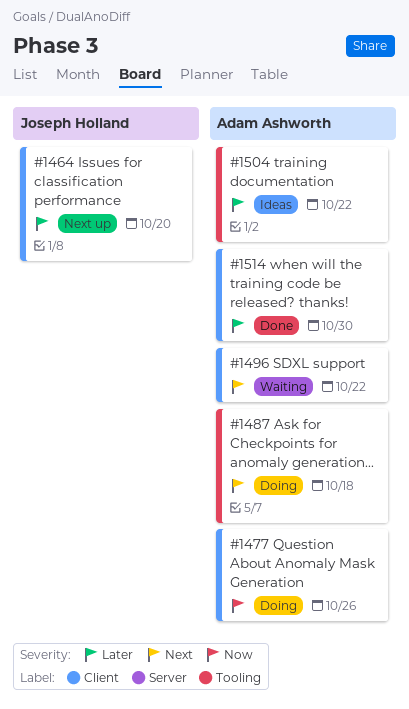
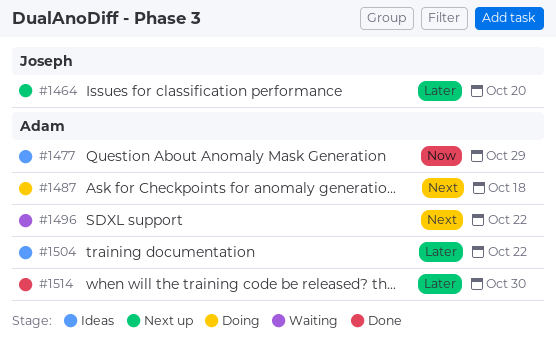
#1477, status: Doing -> Ideas
#1477, due: Oct 26 -> Oct 29

